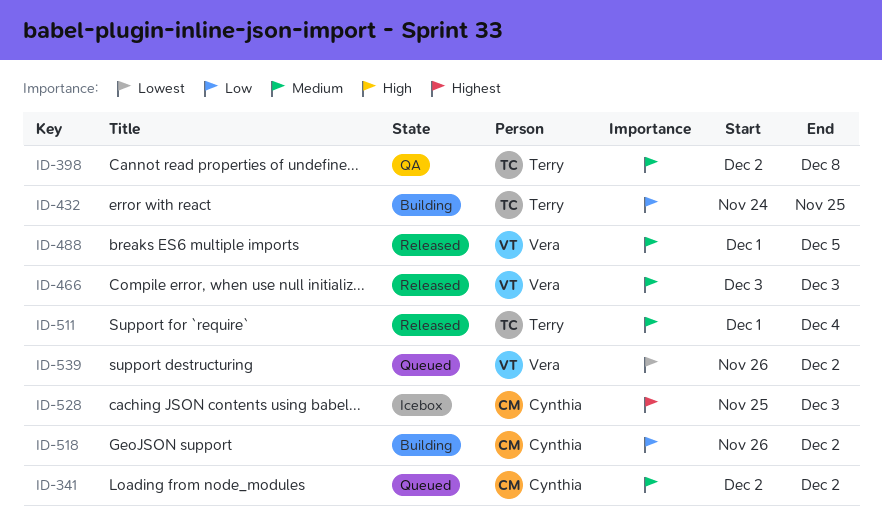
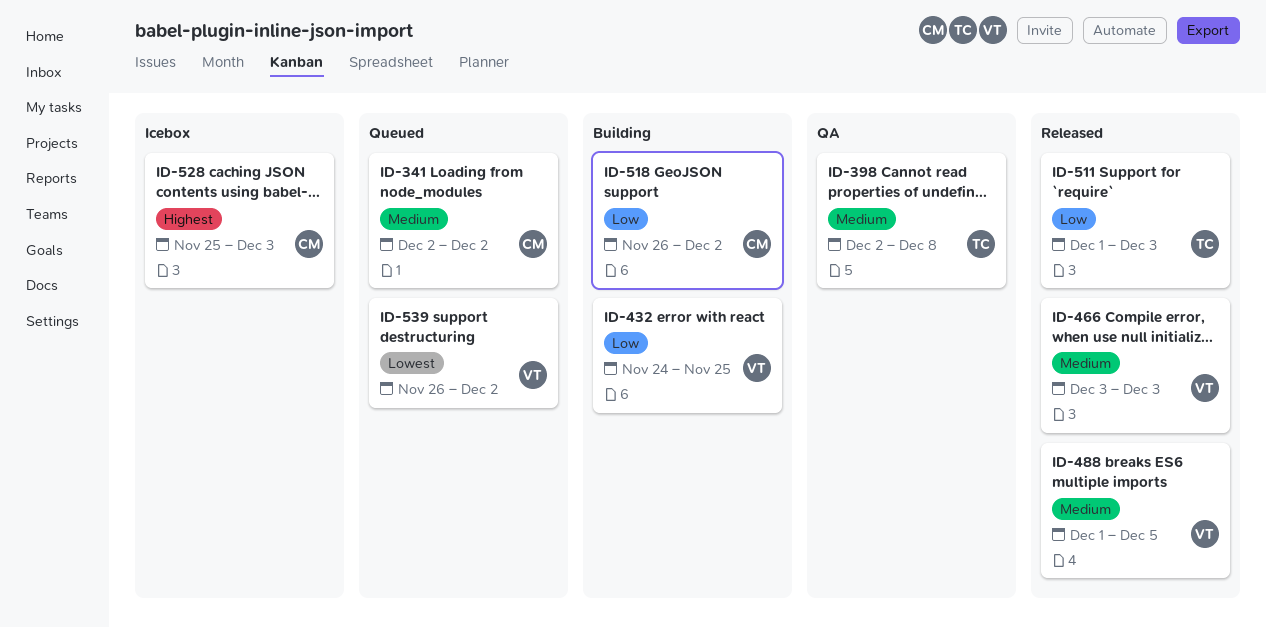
ID-432, owner: Terry -> Vera
ID-511, priority: Medium -> Low
ID-511, due: Dec 4 -> Dec 3

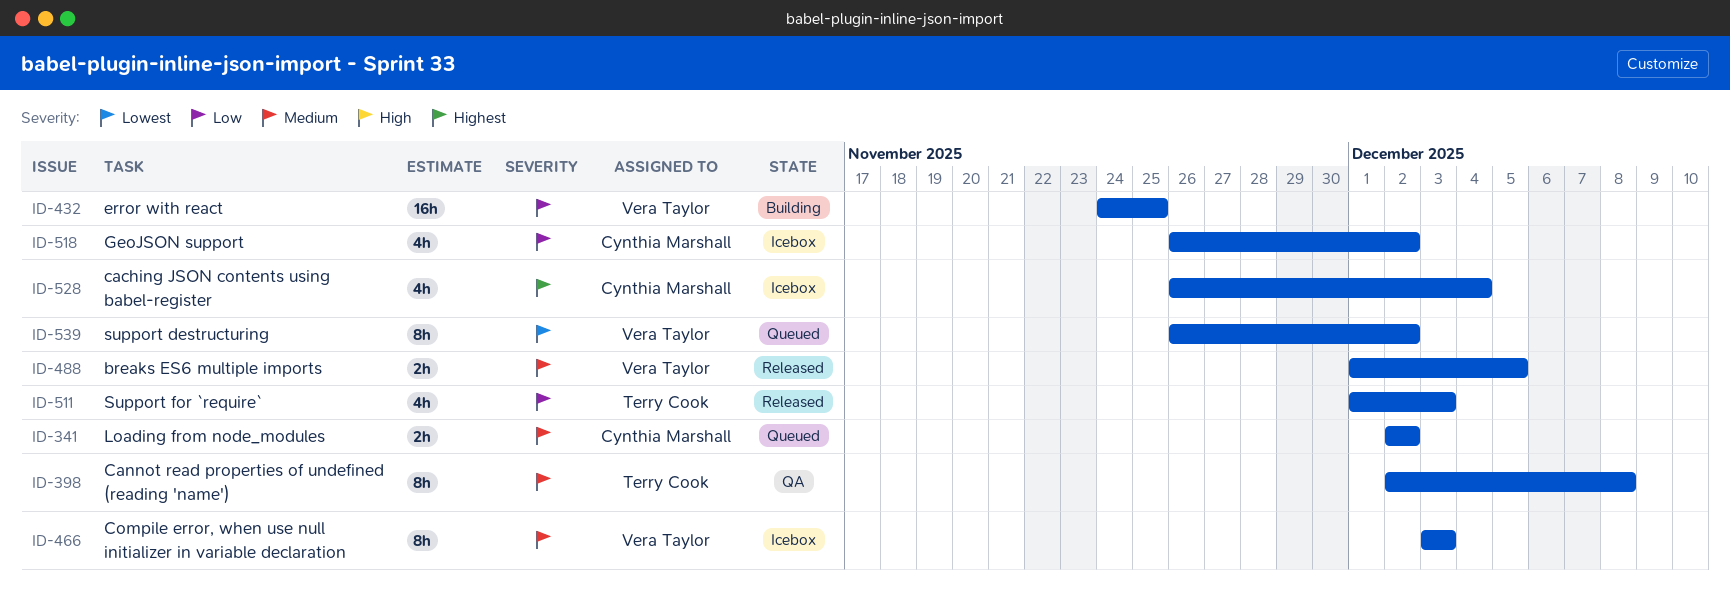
ID-466, status: Released -> Icebox
ID-518, status: Building -> Icebox
ID-528, start: Nov 25 -> Nov 26
ID-528, due: Dec 3 -> Dec 4

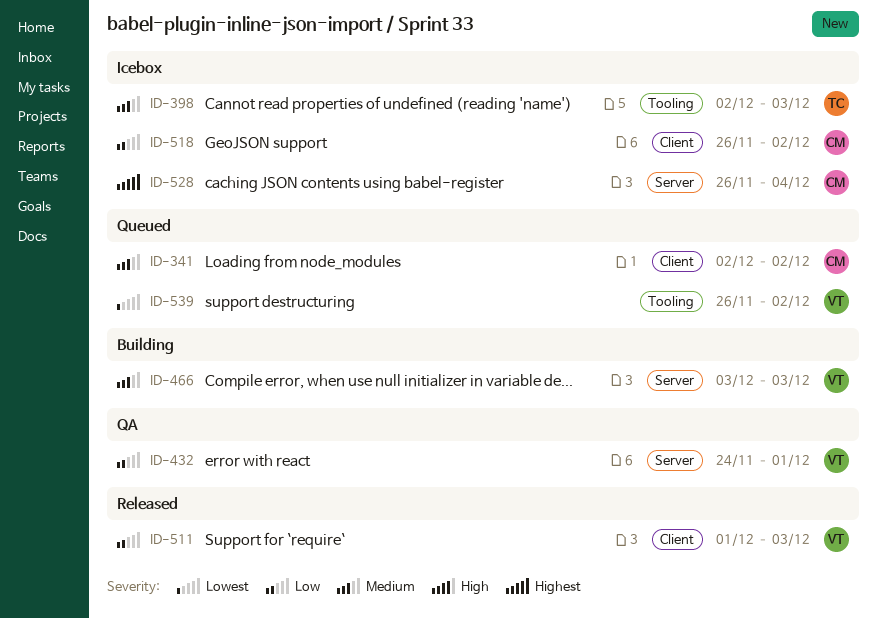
ID-398, status: QA -> Icebox
ID-398, due: Dec 8 -> Dec 3
ID-432, status: Building -> QA
ID-432, due: Nov 25 -> Dec 1
ID-466, status: Icebox -> Building
ID-488: present -> none
ID-511, owner: Terry Cook -> Vera Taylor

